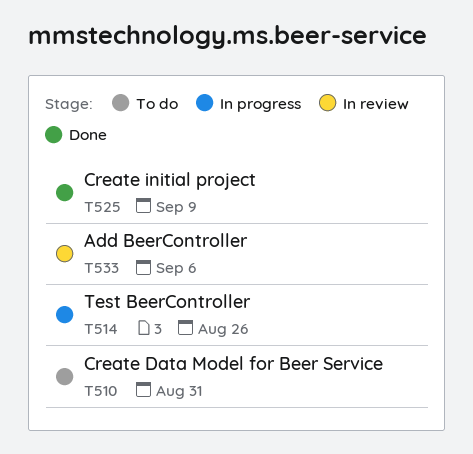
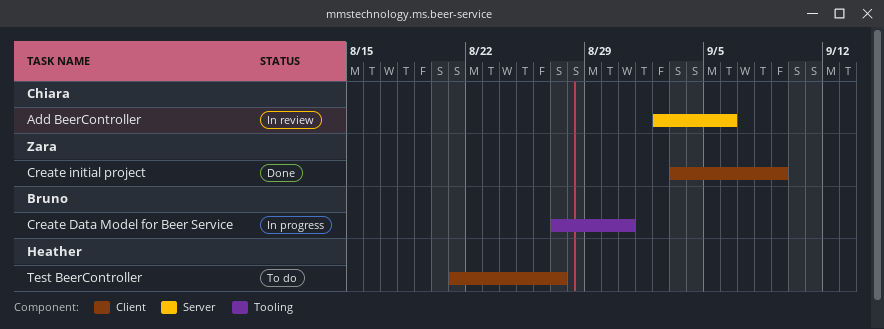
Create Data Model for Beer Service, status: To do -> In progress
Test BeerController, status: In progress -> To do
Test BeerController, due: Aug 26 -> Aug 27

